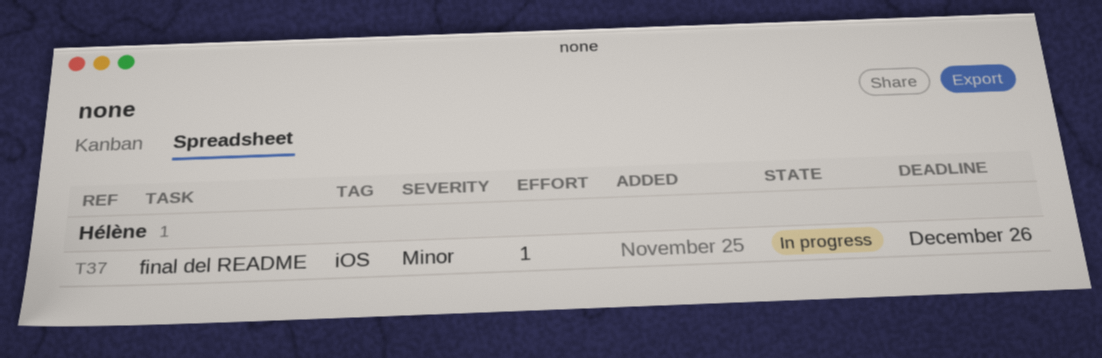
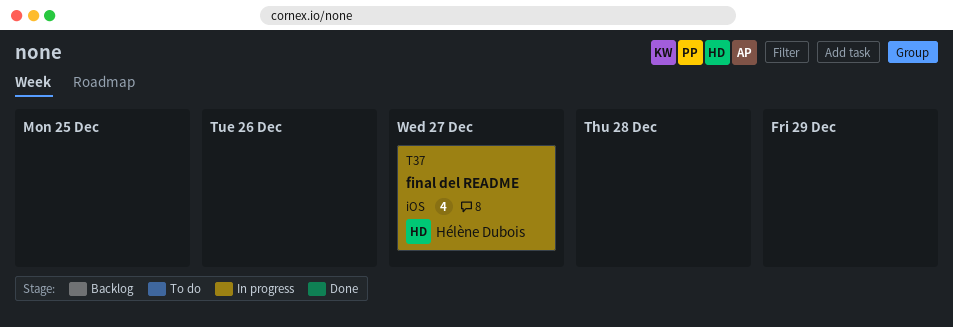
T37, estimate: 1 -> 4
T37, due: Dec 26 -> Dec 27

